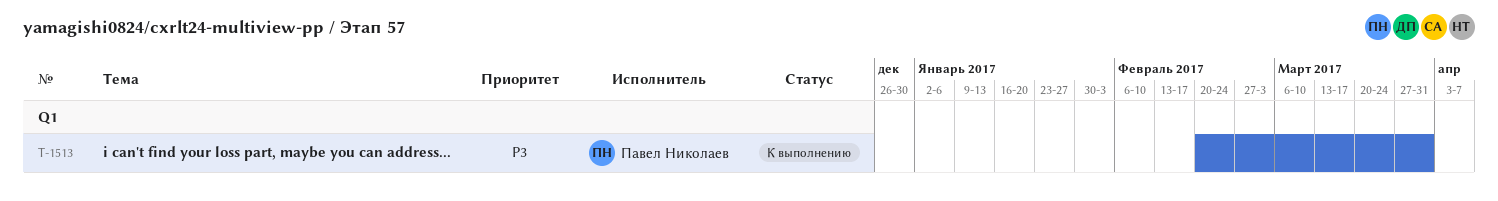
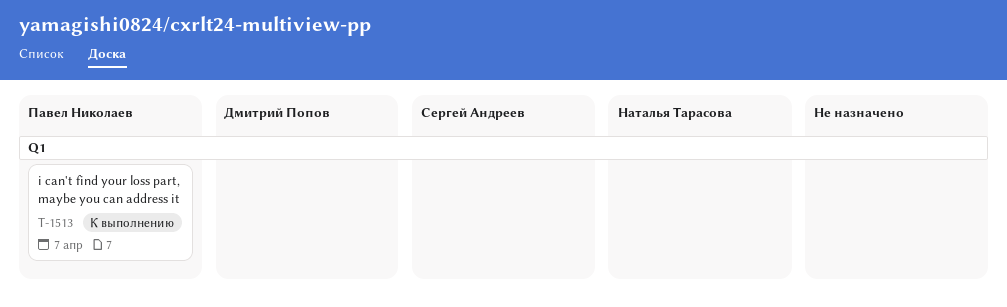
T-1513, due: Mar 31 -> Apr 7

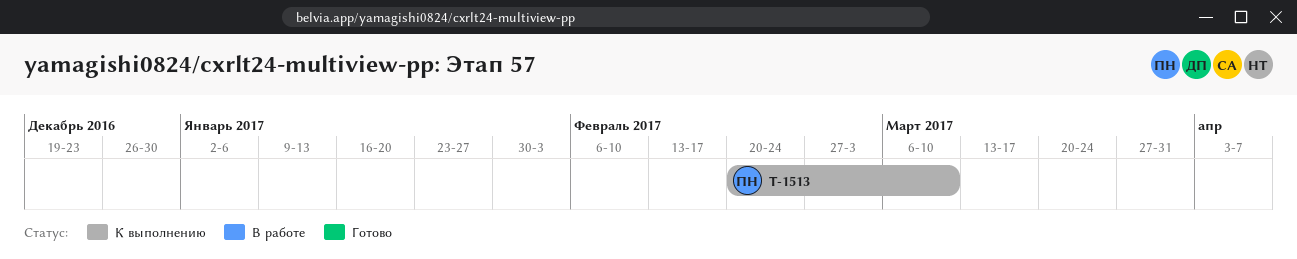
T-1513, due: Apr 7 -> Mar 10

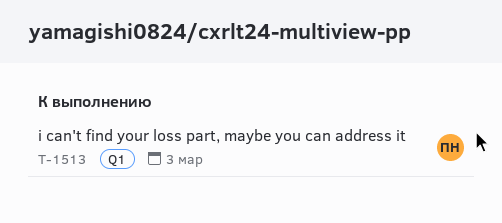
T-1513, due: Mar 10 -> Mar 3

